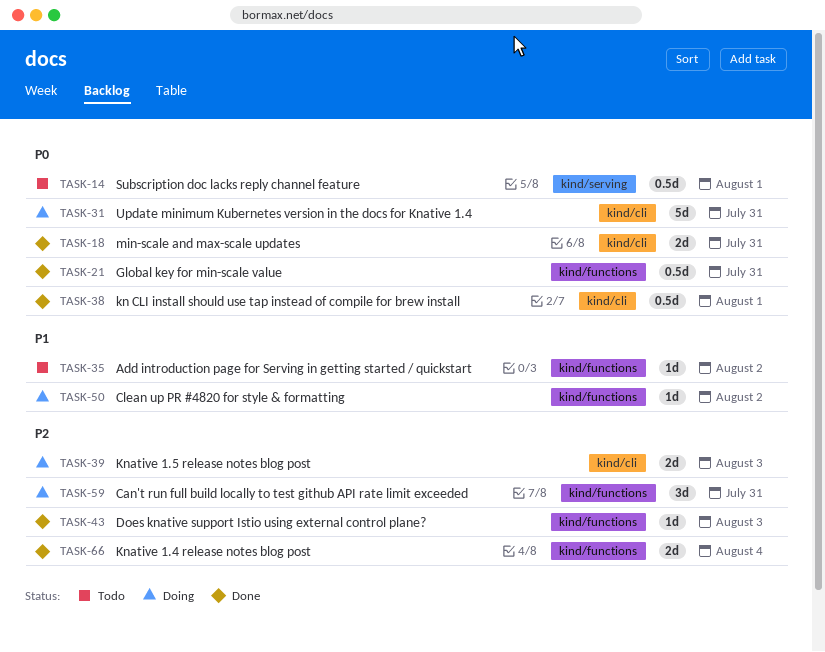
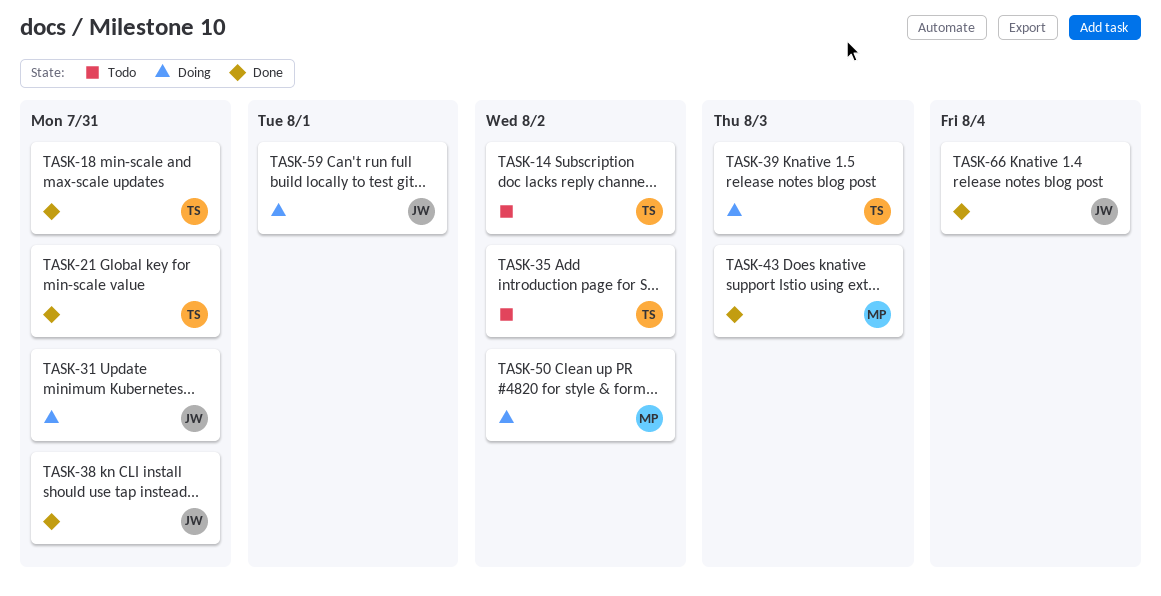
TASK-14, due: Aug 1 -> Aug 2
TASK-38, due: Aug 1 -> Jul 31
TASK-59, due: Jul 31 -> Aug 1

